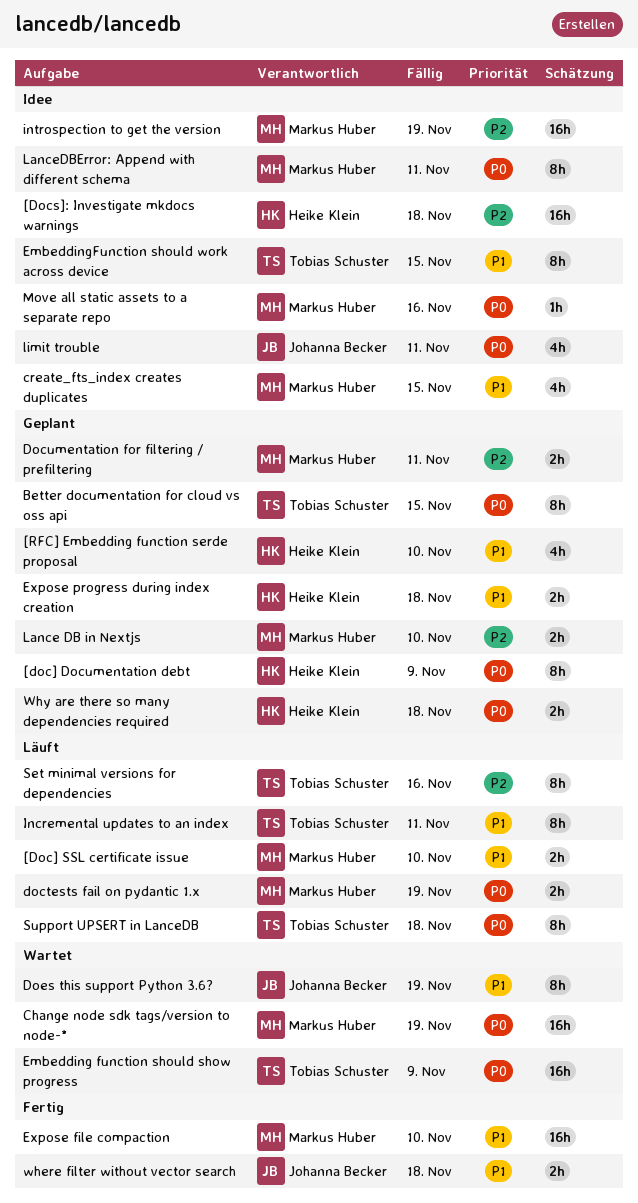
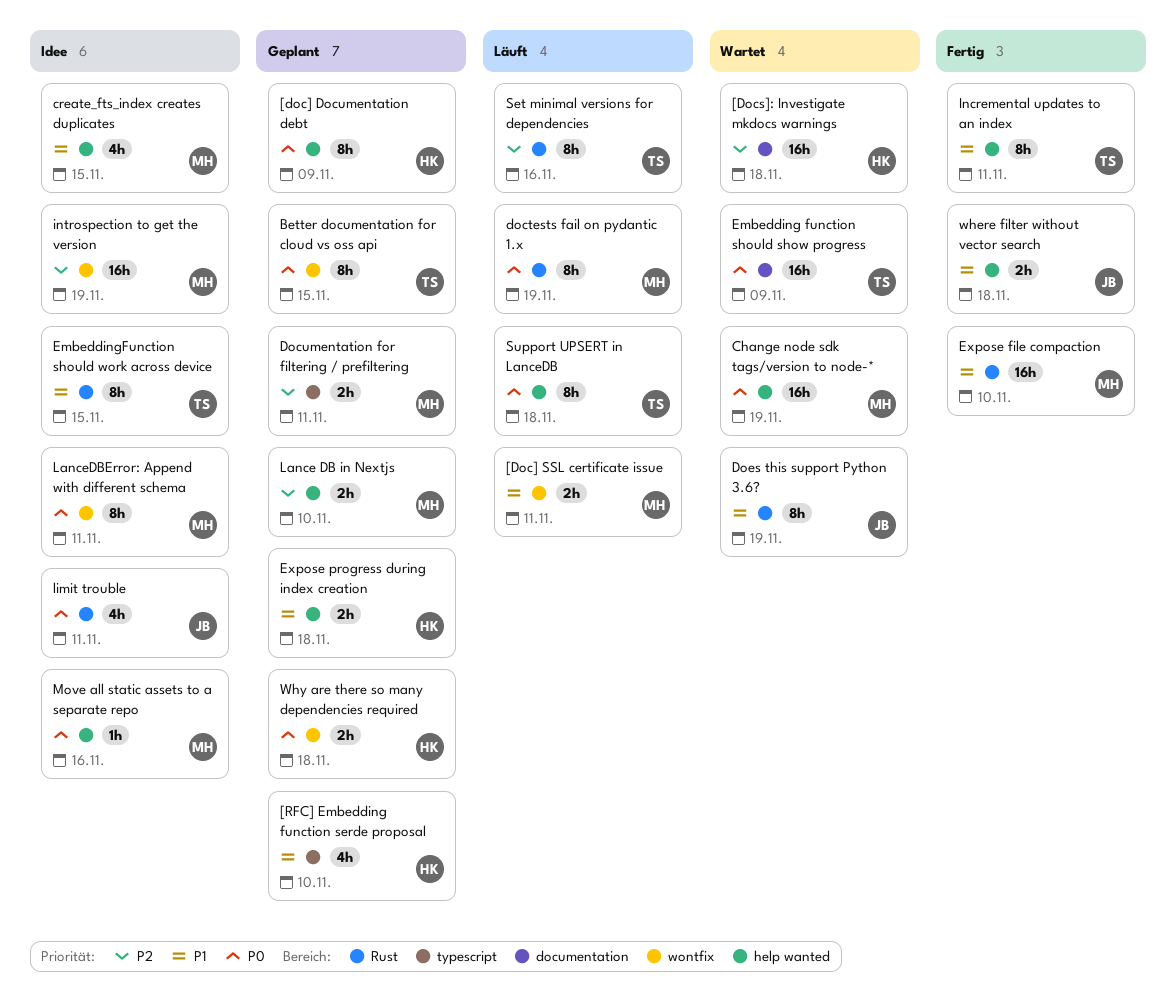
[Doc] SSL certificate issue, due: Nov 10 -> Nov 11
[Docs]: Investigate mkdocs warnings, status: Idee -> Wartet
doctests fail on pydantic 1.x, estimate: 2h -> 8h
Incremental updates to an index, status: Läuft -> Fertig

